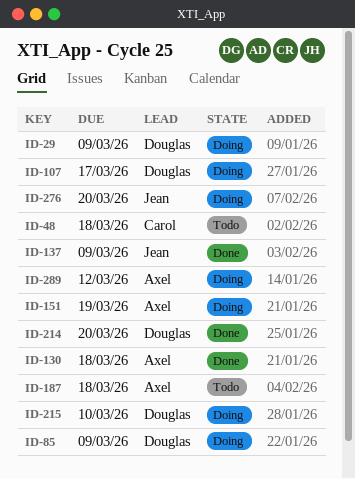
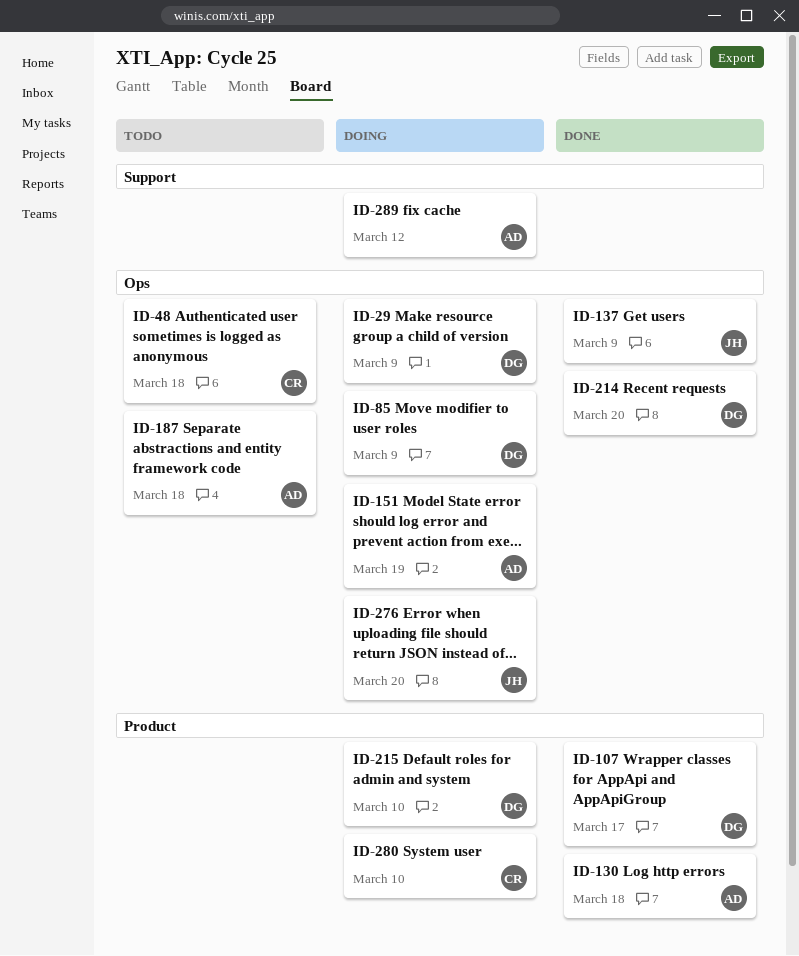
ID-107, status: Doing -> Done
ID-280: none -> present

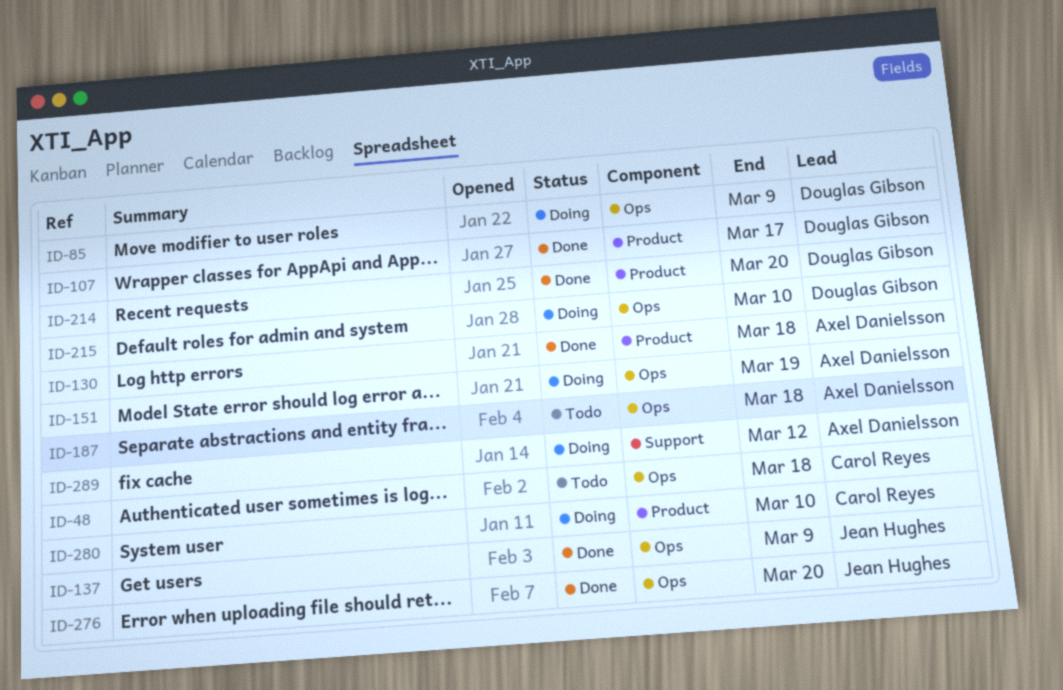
ID-29: present -> none
ID-214, label: Ops -> Product
ID-215, label: Product -> Ops
ID-276, status: Doing -> Done

